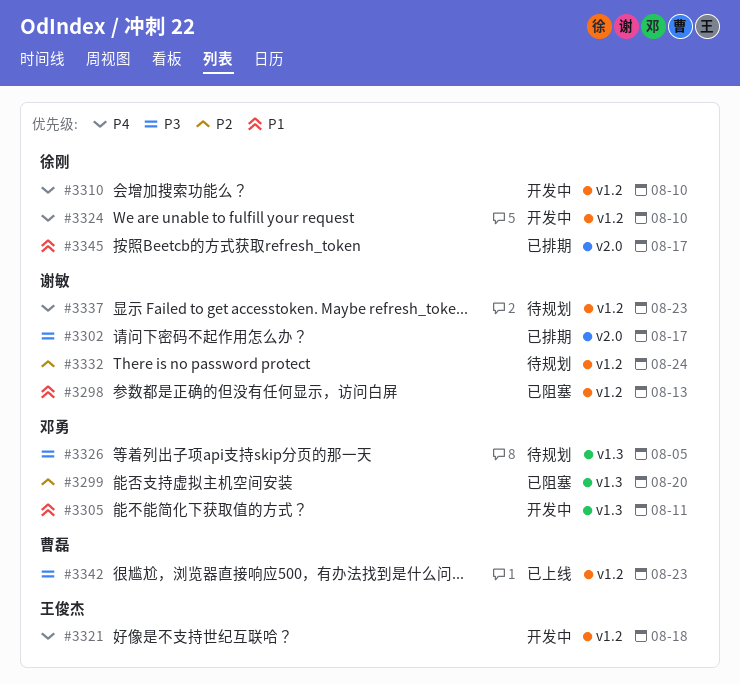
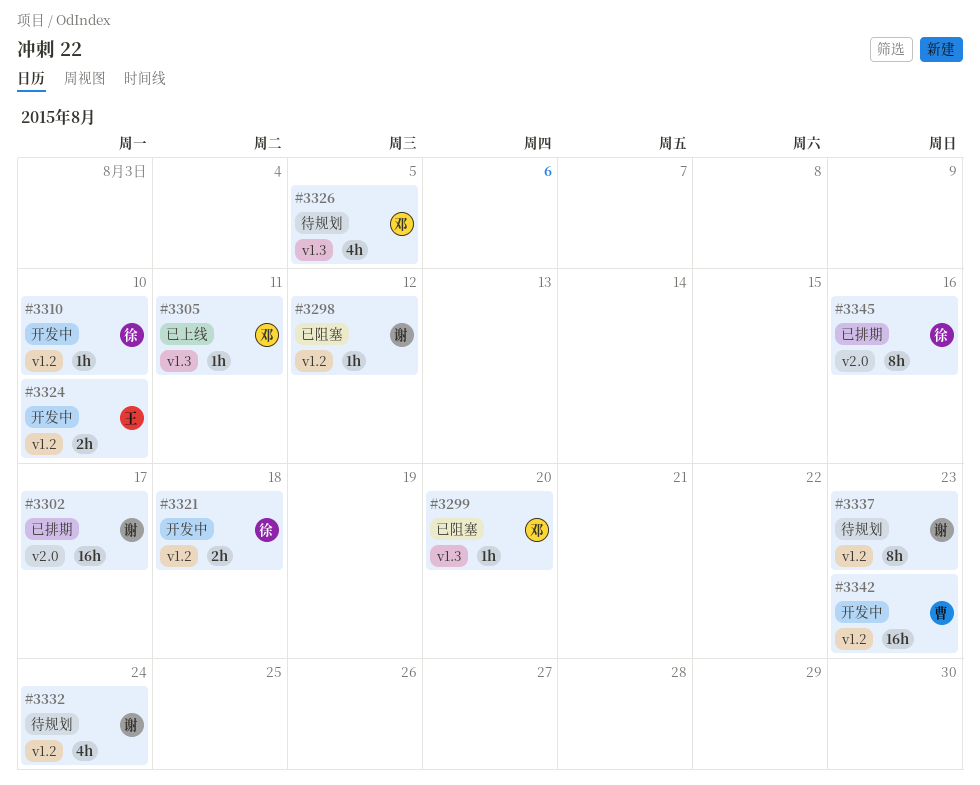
#3298, due: Aug 13 -> Aug 12
#3305, status: 开发中 -> 已上线
#3321, owner: 王俊杰 -> 徐刚
#3324, owner: 徐刚 -> 王俊杰
#3342, status: 已上线 -> 开发中
#3345, due: Aug 17 -> Aug 16

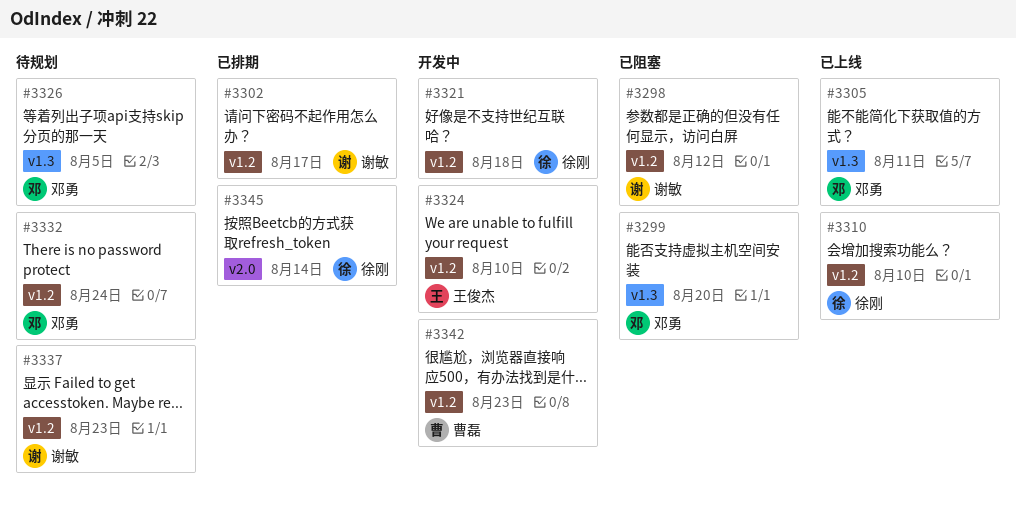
#3302, label: v2.0 -> v1.2
#3310, status: 开发中 -> 已上线
#3332, owner: 谢敏 -> 邓勇
#3345, due: Aug 16 -> Aug 14

